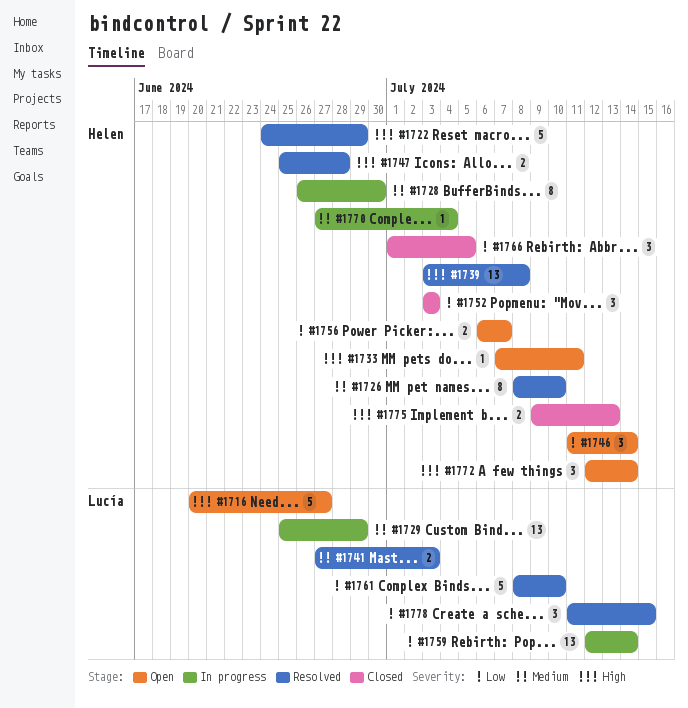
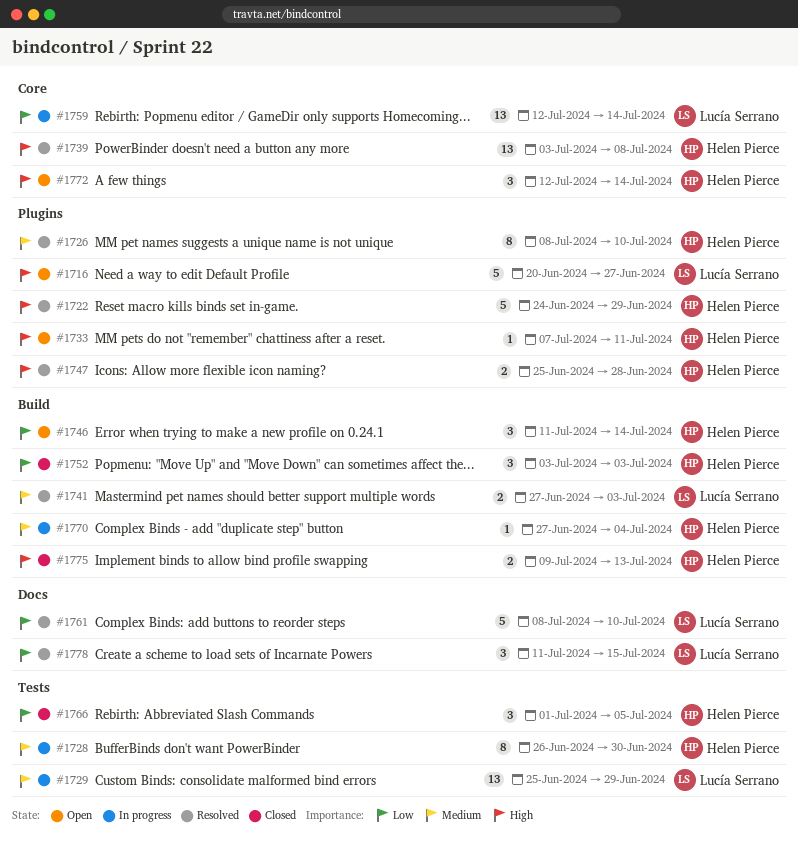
#1756: present -> none

